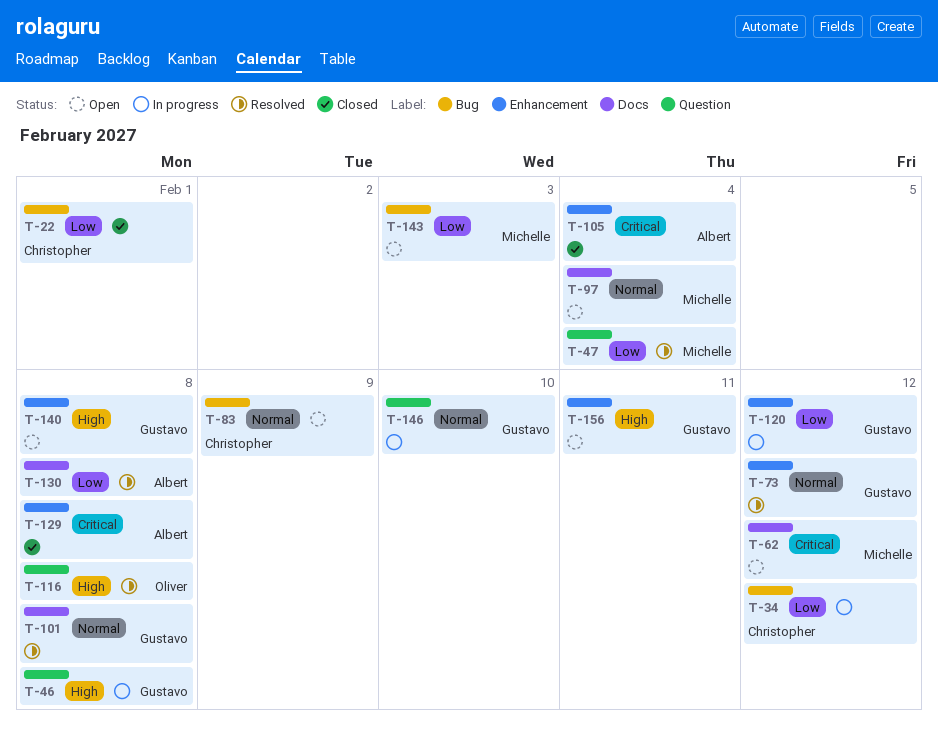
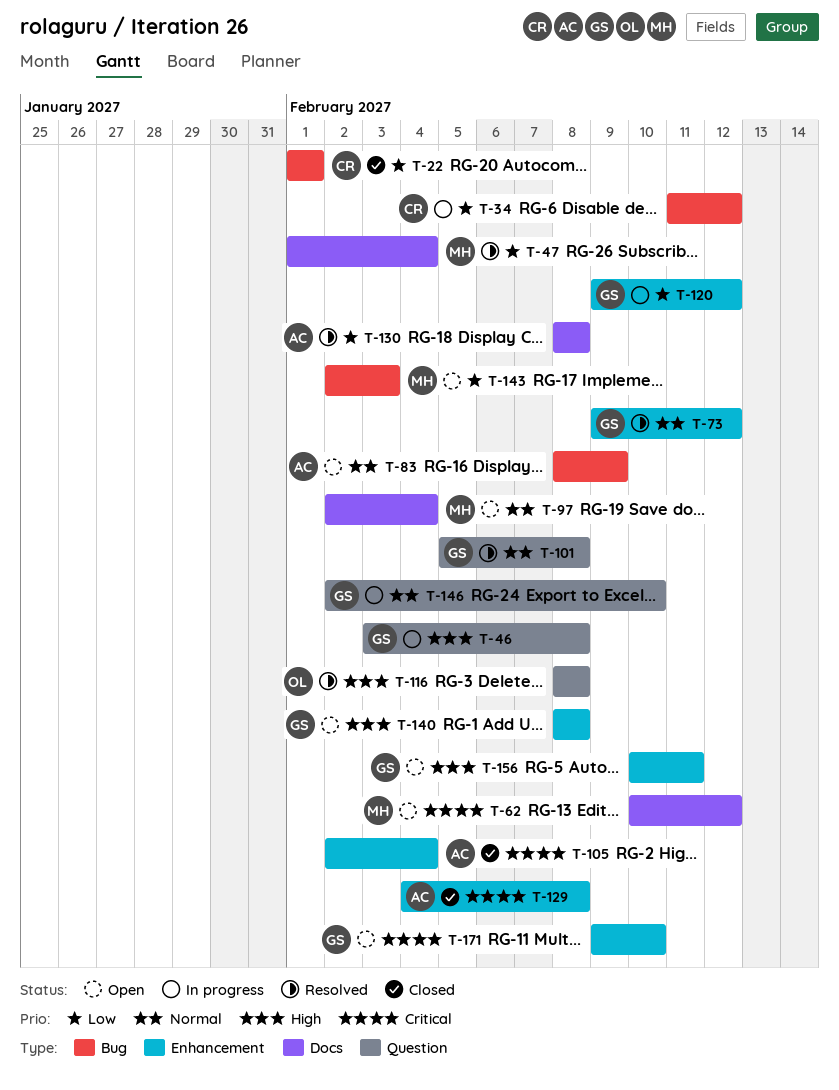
T-47, label: Question -> Docs
T-83, owner: Christopher -> Albert
T-101, label: Docs -> Question
T-171: none -> present

